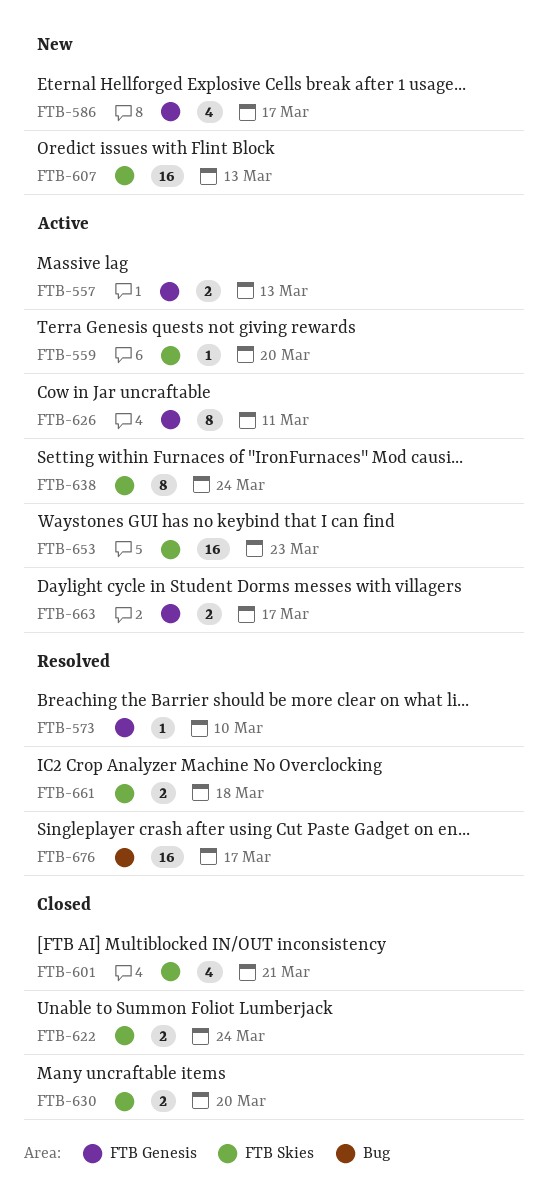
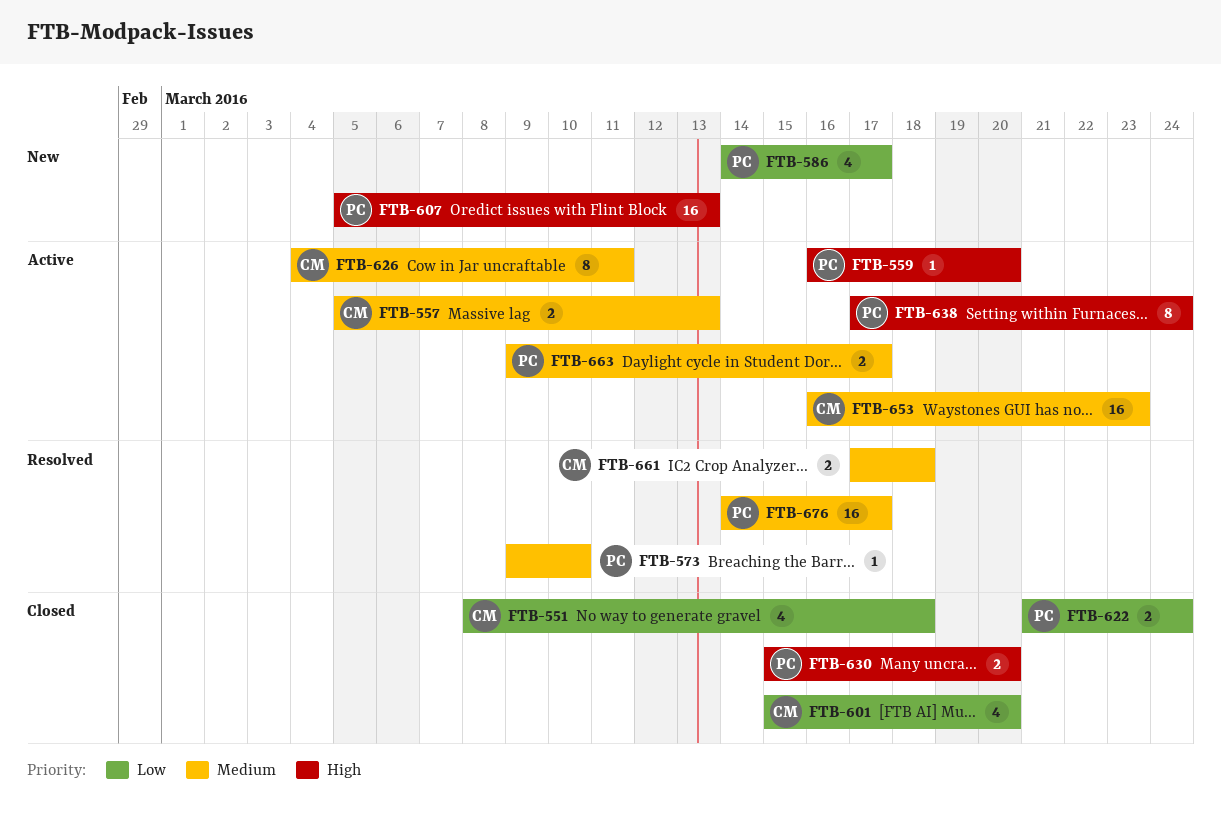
FTB-551: none -> present
FTB-601, due: Mar 21 -> Mar 20

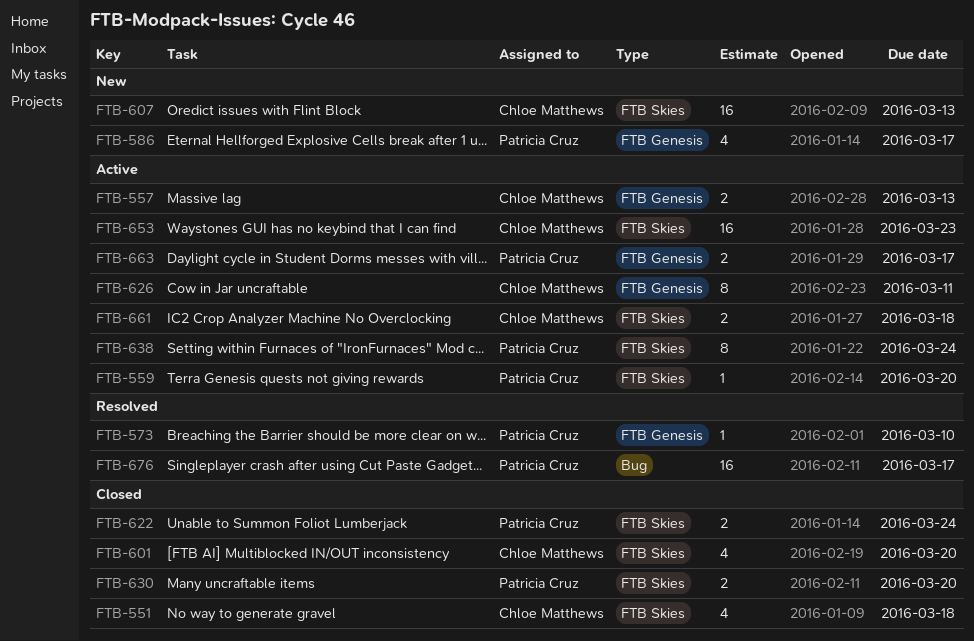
FTB-607, owner: Patricia Cruz -> Chloe Matthews
FTB-661, status: Resolved -> Active

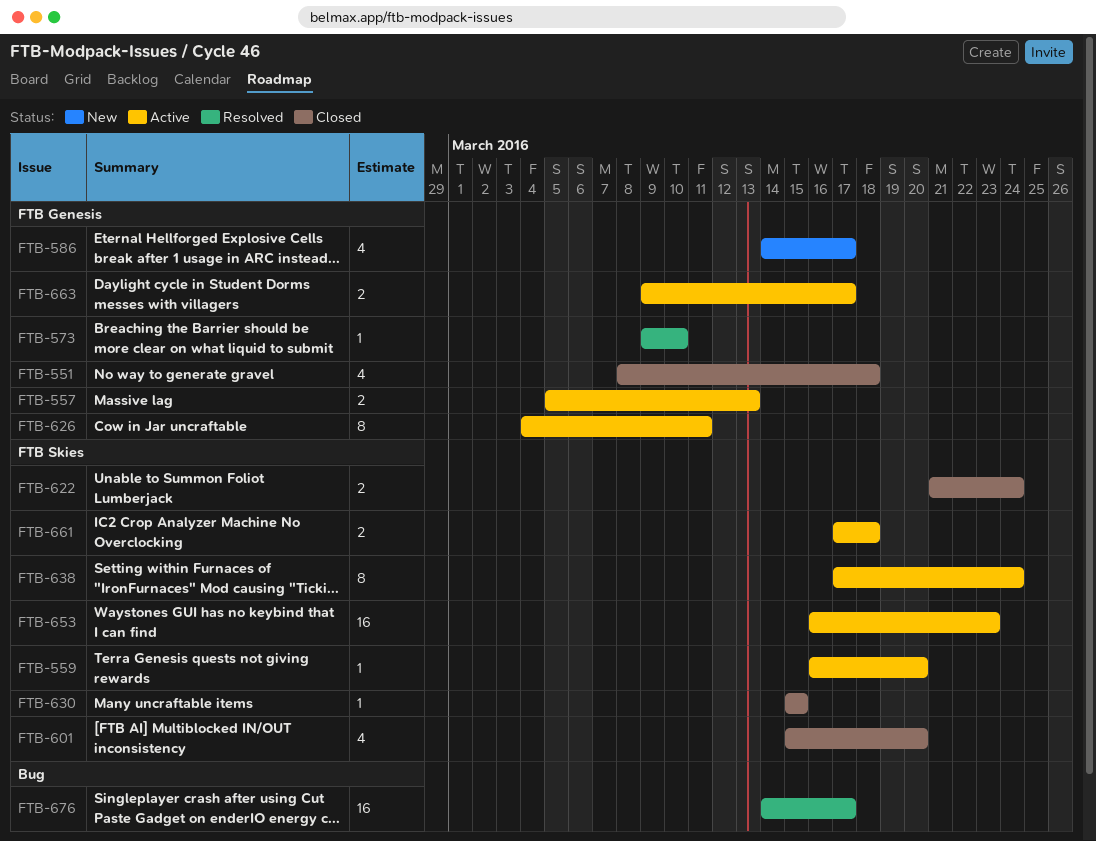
FTB-551, label: FTB Skies -> FTB Genesis
FTB-607: present -> none
FTB-630, estimate: 2 -> 1
FTB-630, due: Mar 20 -> Mar 15

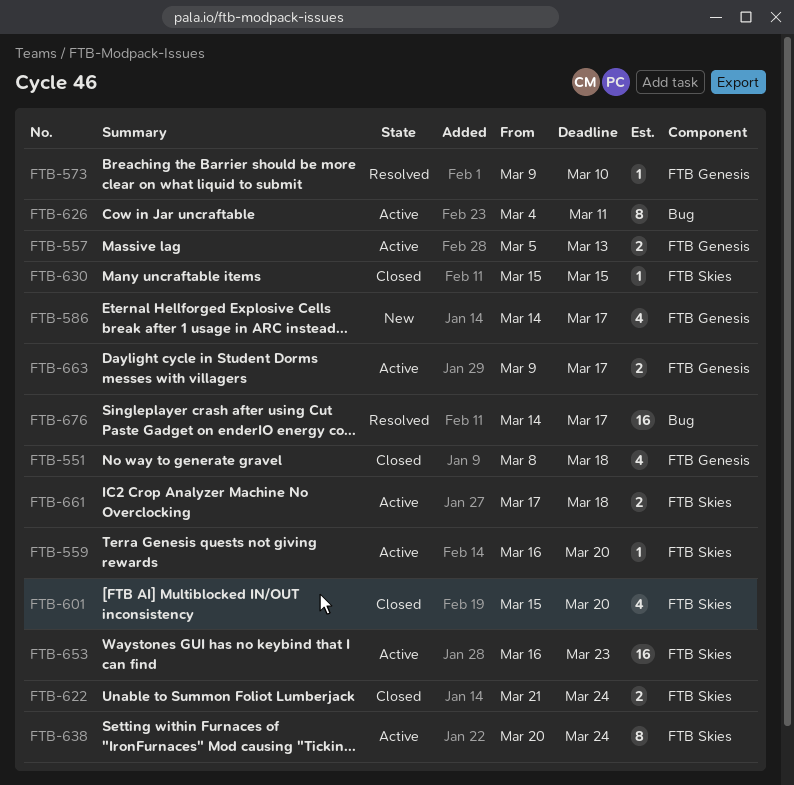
FTB-626, label: FTB Genesis -> Bug
FTB-638, start: Mar 17 -> Mar 20

